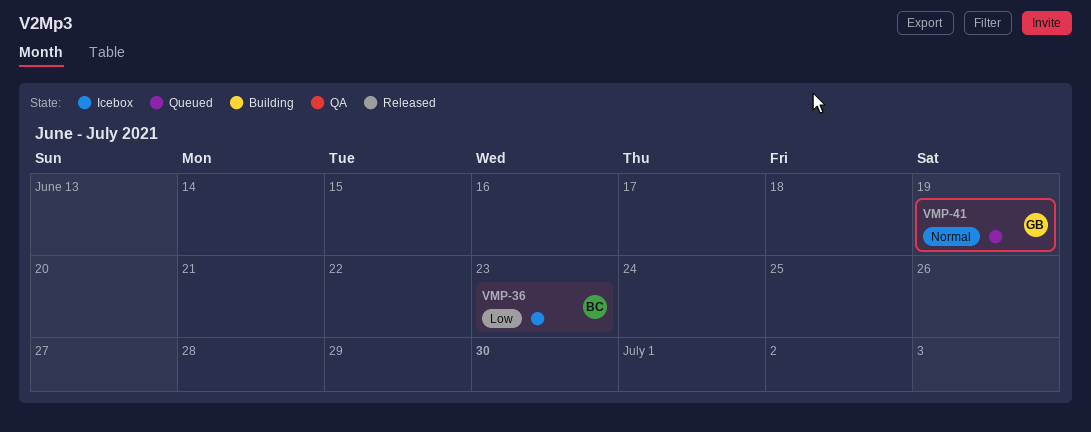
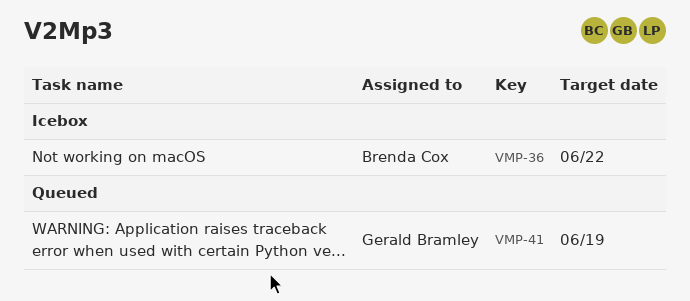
VMP-36, due: Jun 23 -> Jun 22

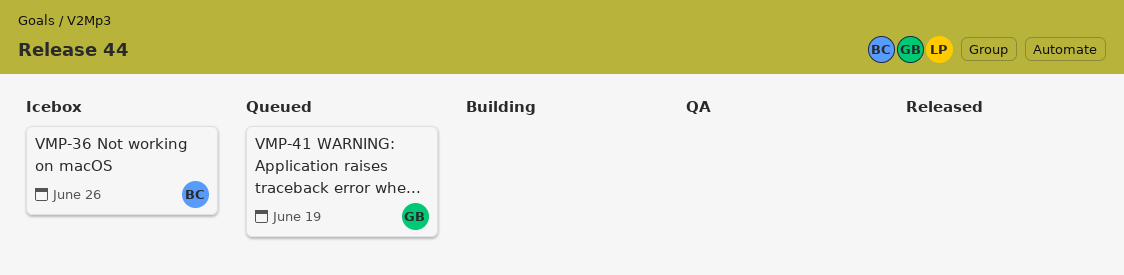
VMP-36, due: Jun 22 -> Jun 26

